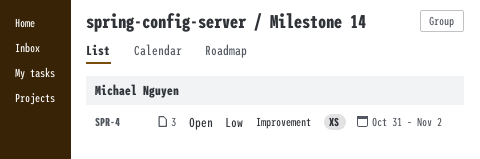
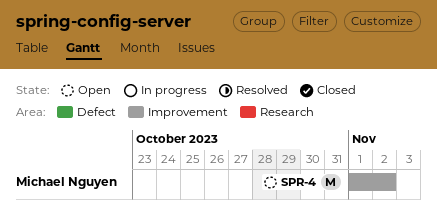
SPR-4, estimate: XS -> M
SPR-4, start: Oct 31 -> Nov 1

